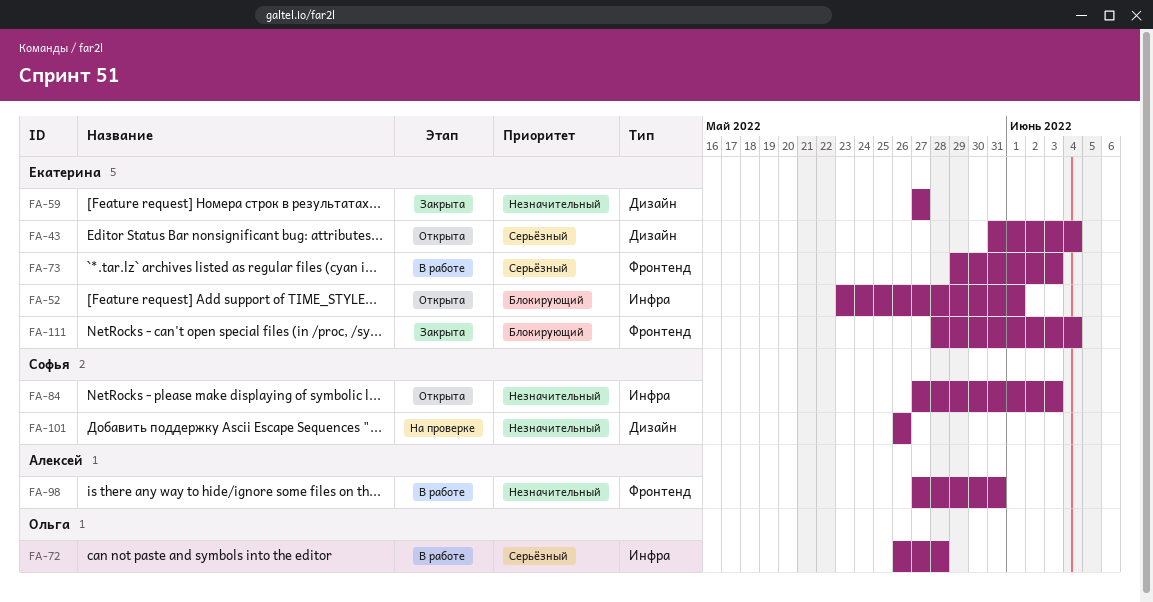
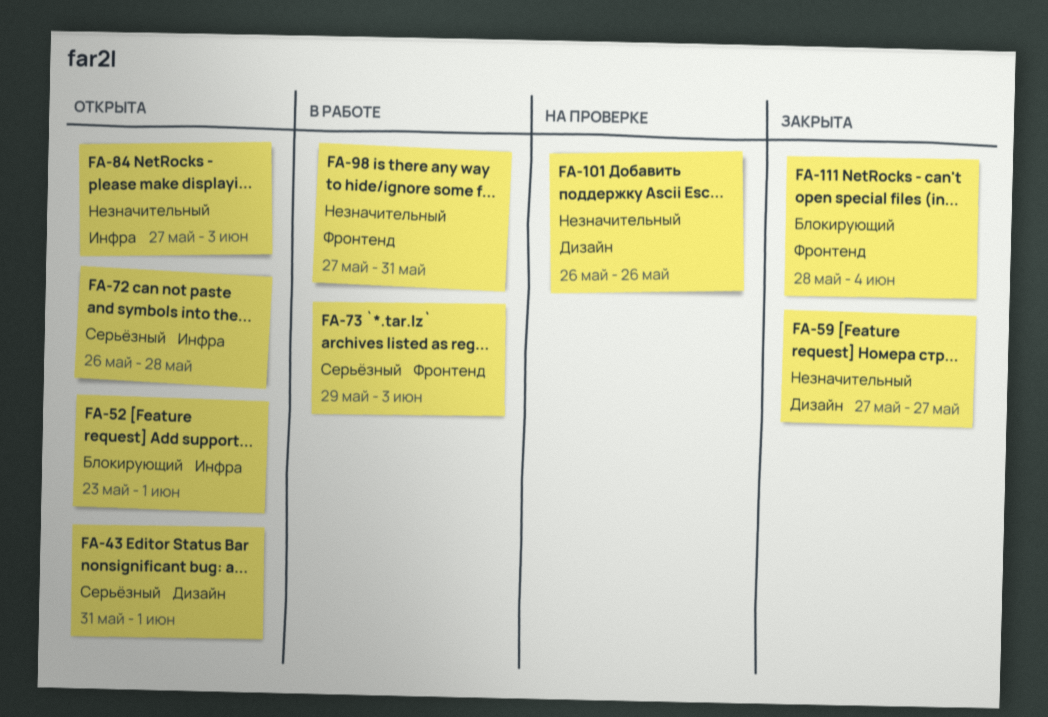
FA-43, due: Jun 4 -> Jun 1
FA-72, status: В работе -> Открыта

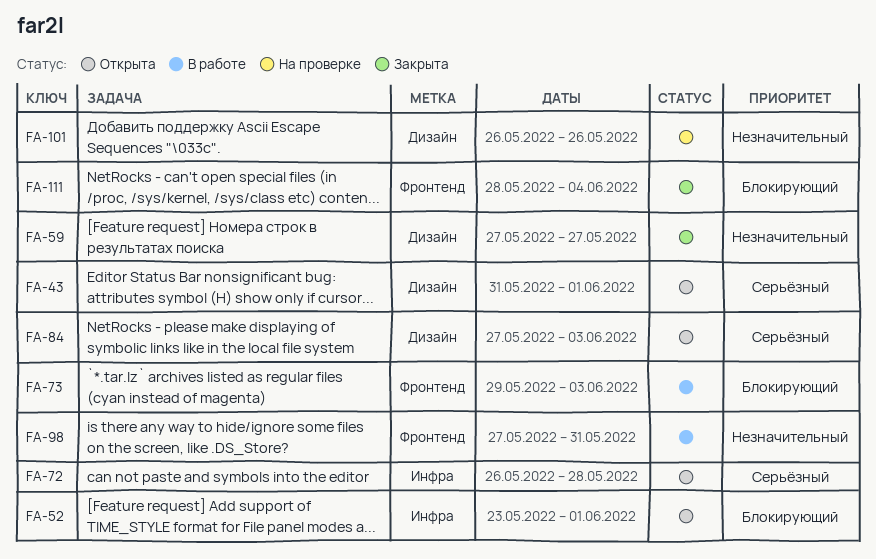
FA-73, priority: Серьёзный -> Блокирующий
FA-84, priority: Незначительный -> Серьёзный
FA-84, label: Инфра -> Дизайн

